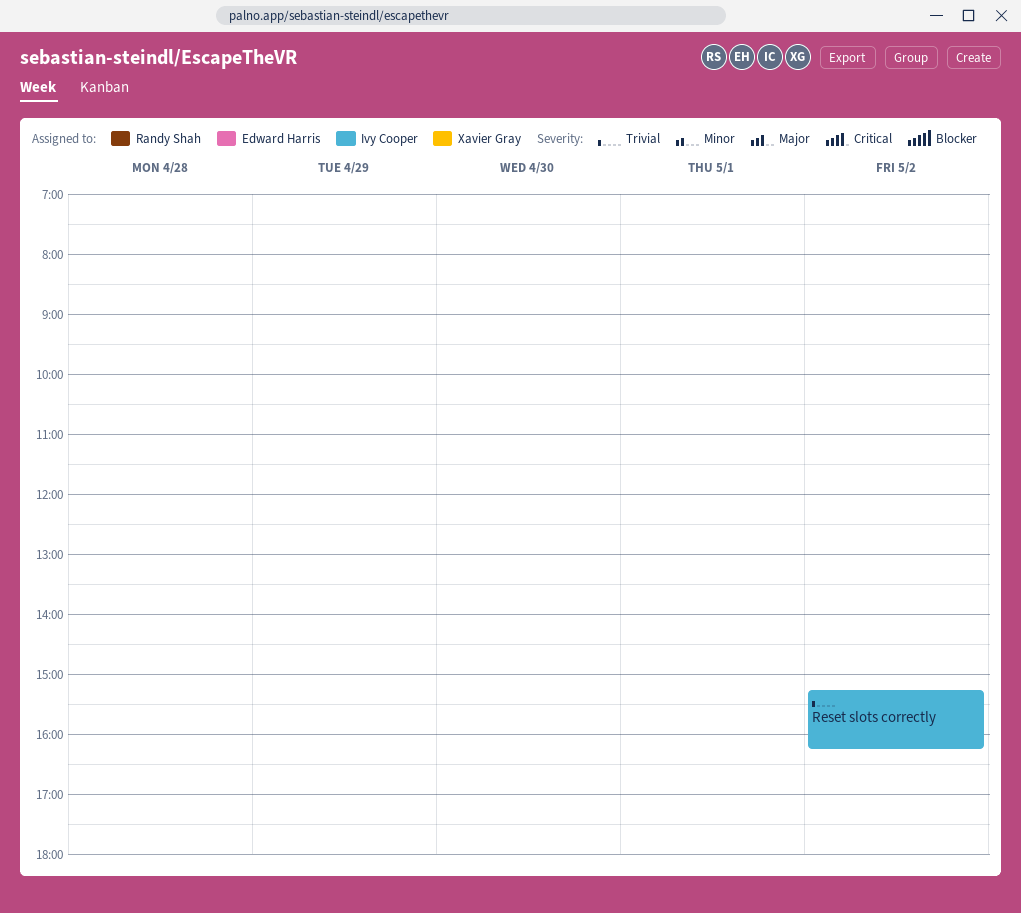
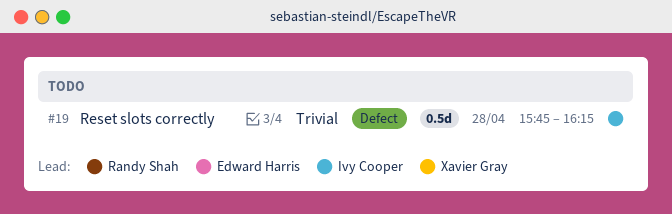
Reset slots correctly, day: May 2 -> Apr 28
Reset slots correctly, begins: 15:15 -> 15:45

